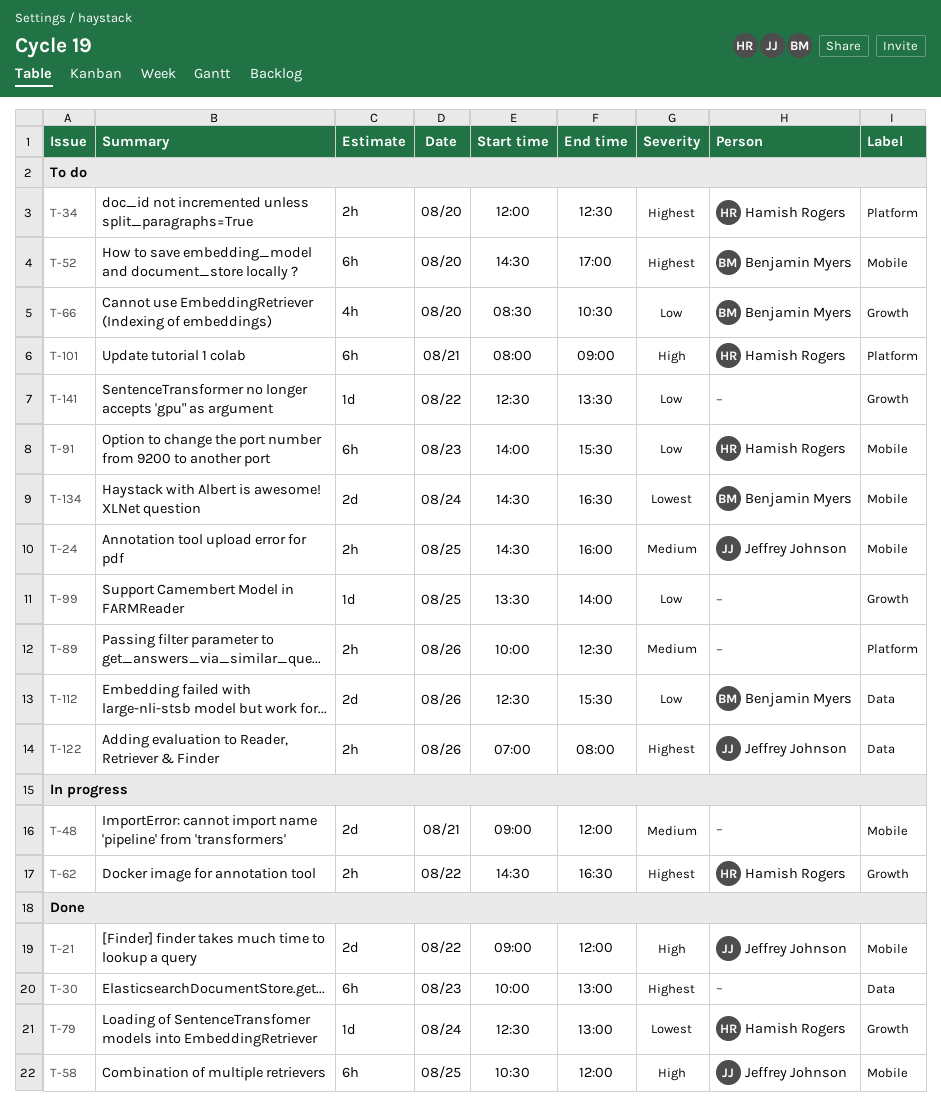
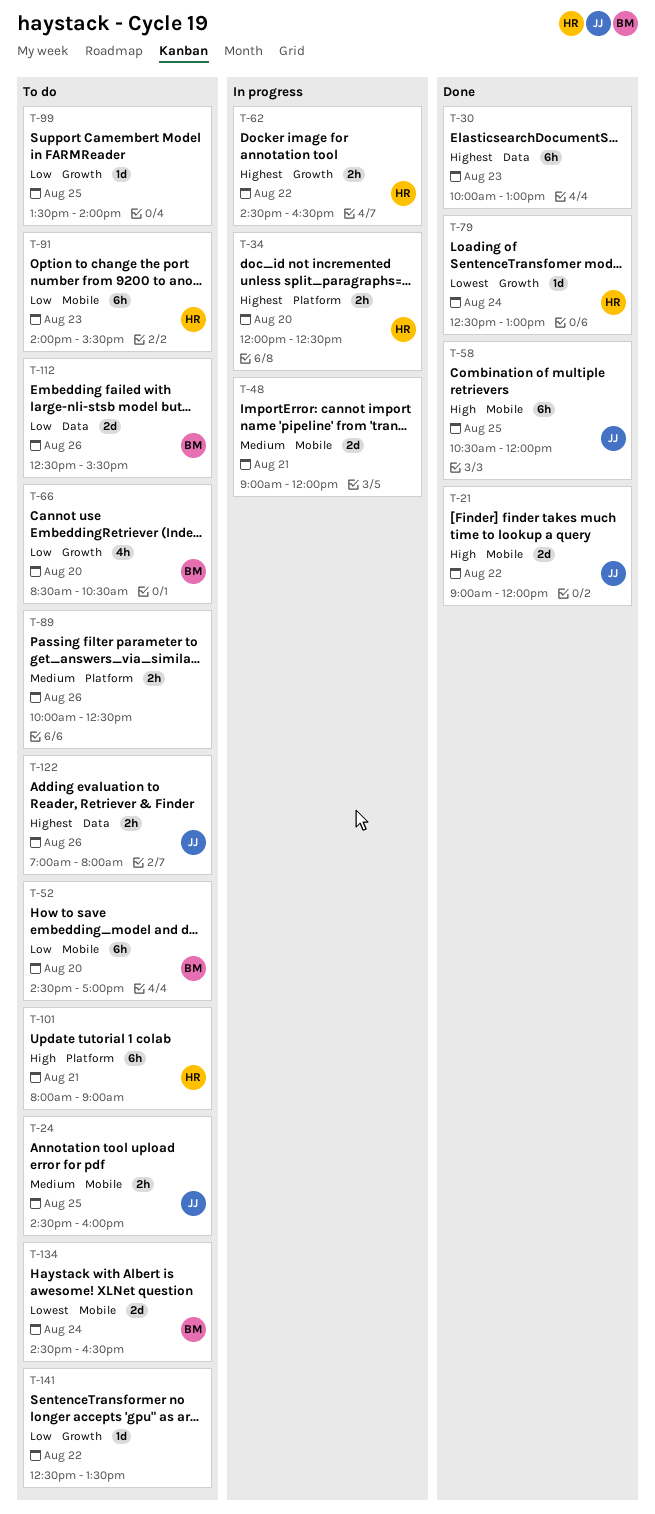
T-34, status: To do -> In progress
T-52, priority: Highest -> Low

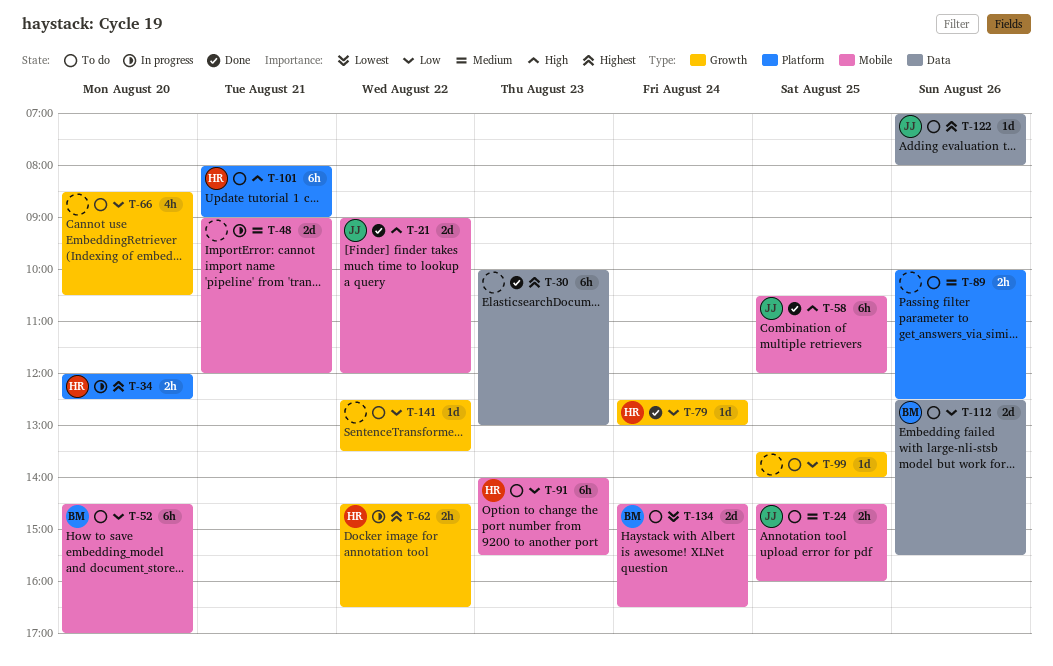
T-66, owner: BM -> none
T-79, priority: Lowest -> Low
T-122, estimate: 2h -> 1d

